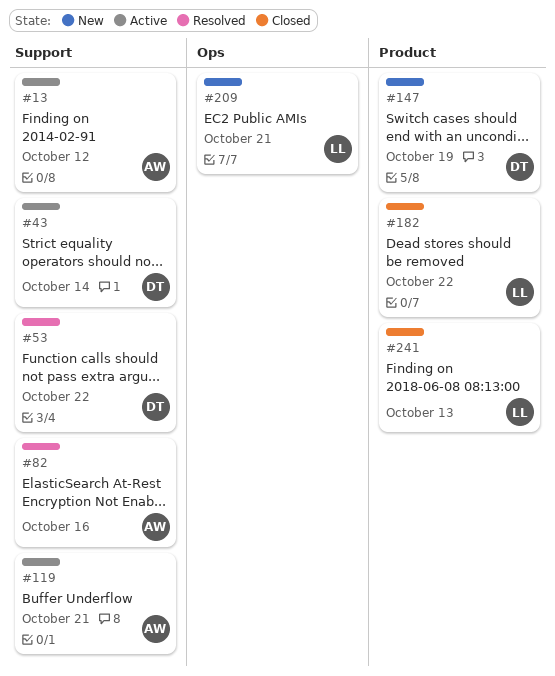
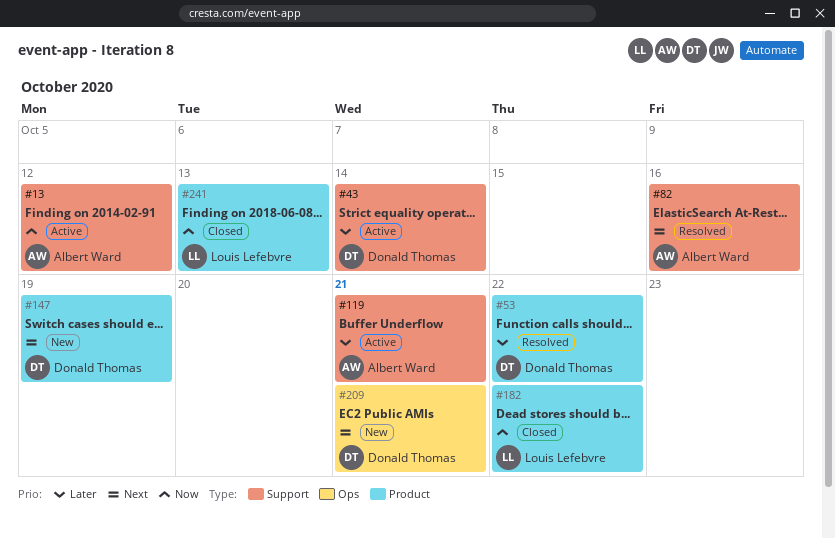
#53, label: Support -> Product
#209, owner: Louis Lefebvre -> Donald Thomas

